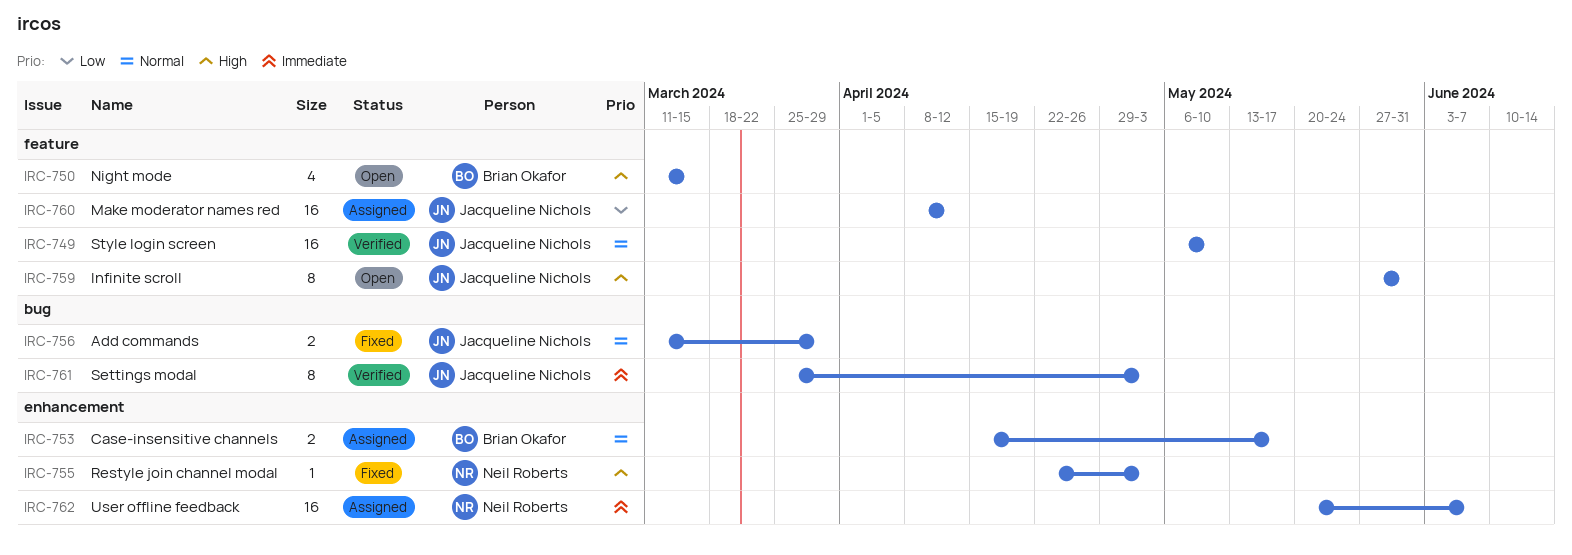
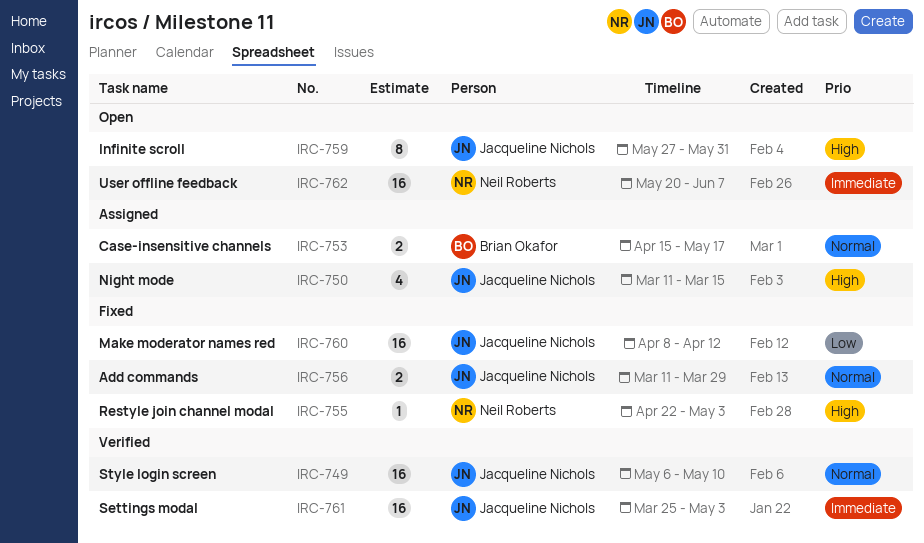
IRC-750, status: Open -> Assigned
IRC-750, owner: Brian Okafor -> Jacqueline Nichols
IRC-760, status: Assigned -> Fixed
IRC-761, estimate: 8 -> 16
IRC-762, status: Assigned -> Open

